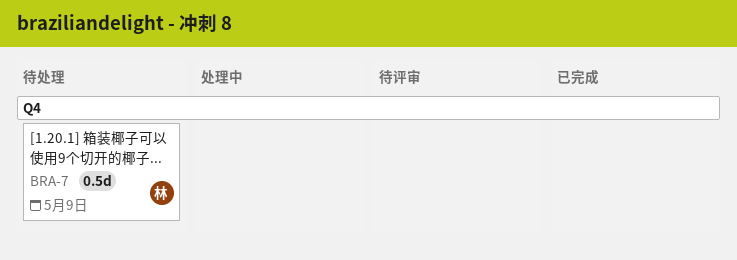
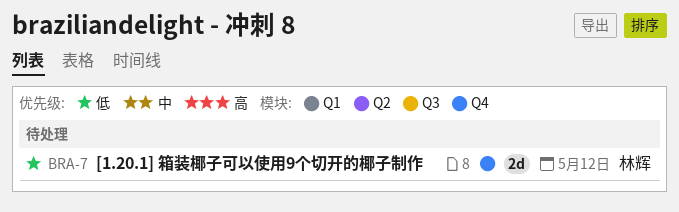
BRA-7, estimate: 0.5d -> 2d
BRA-7, due: May 9 -> May 12

